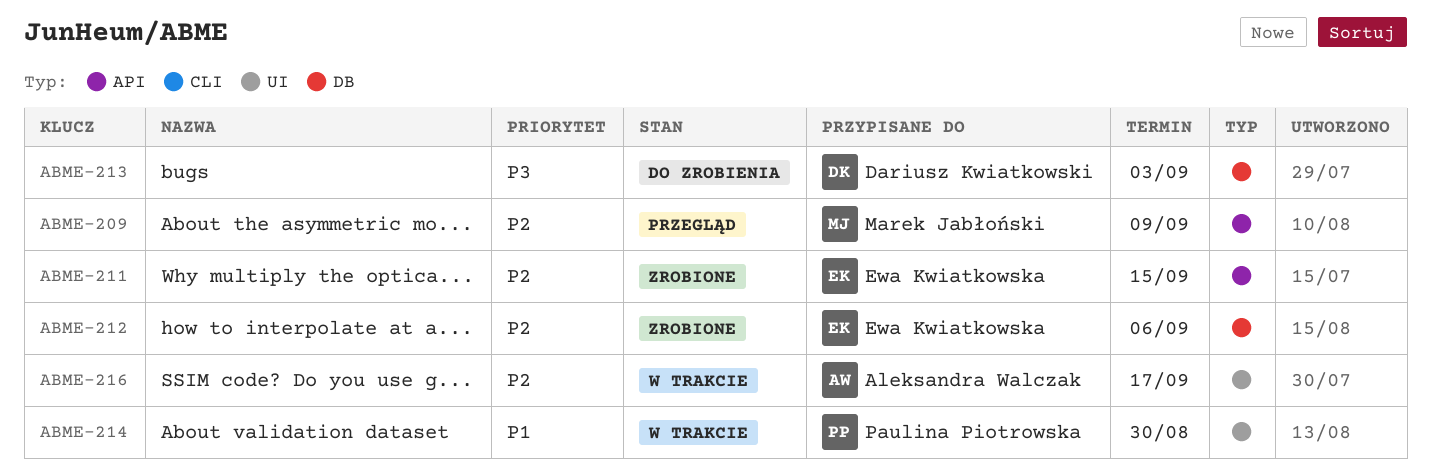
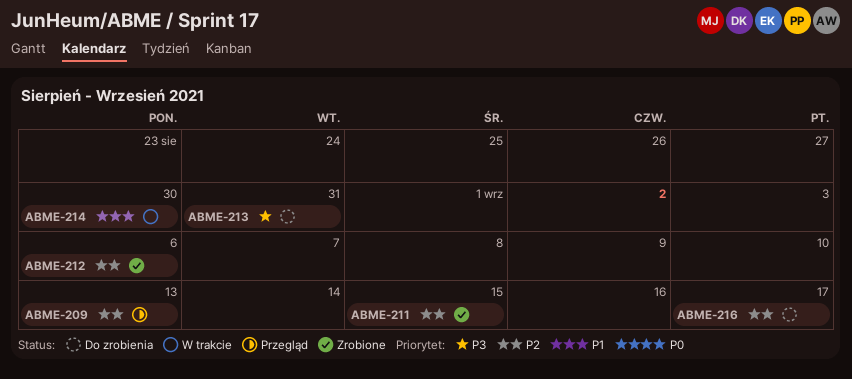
ABME-209, due: Sep 9 -> Sep 13
ABME-213, due: Sep 3 -> Aug 31
ABME-216, status: W trakcie -> Do zrobienia

